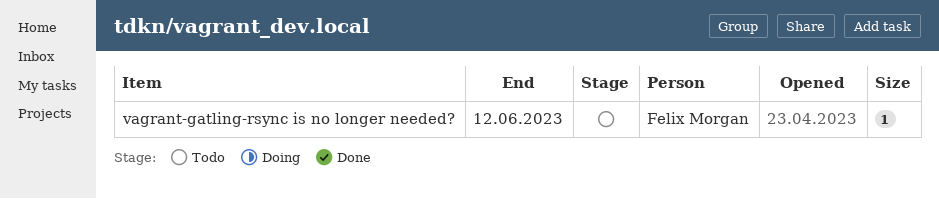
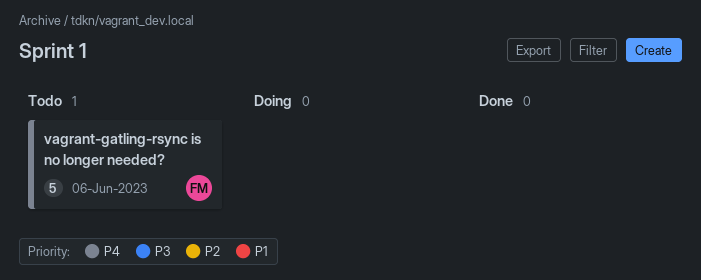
vagrant-gatling-rsync is no longer needed?, estimate: 1 -> 5
vagrant-gatling-rsync is no longer needed?, due: Jun 12 -> Jun 6

